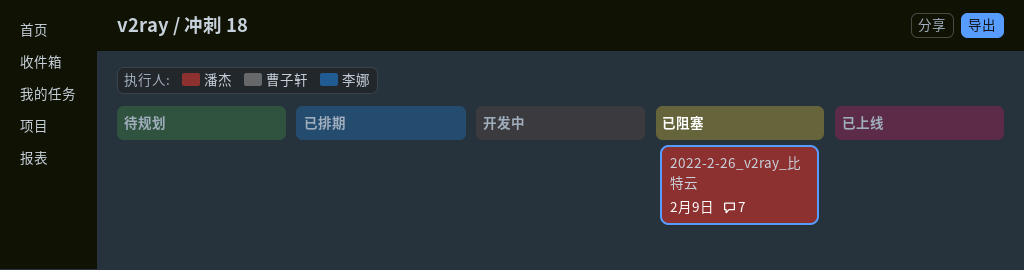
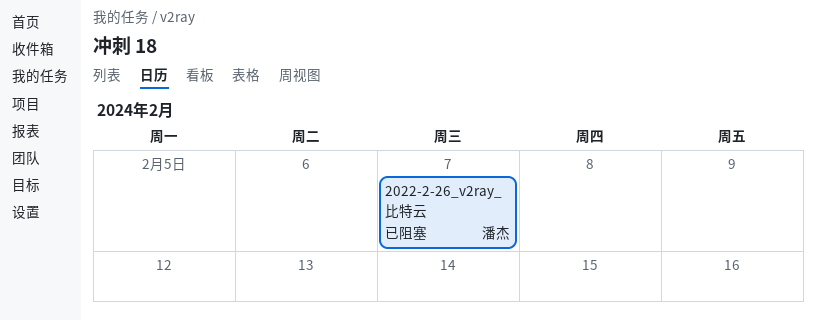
2022-2-26_v2ray_比特云, due: Feb 9 -> Feb 7

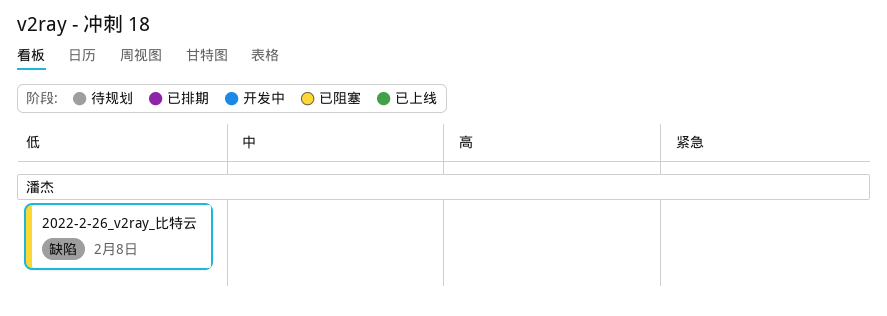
2022-2-26_v2ray_比特云, due: Feb 7 -> Feb 8

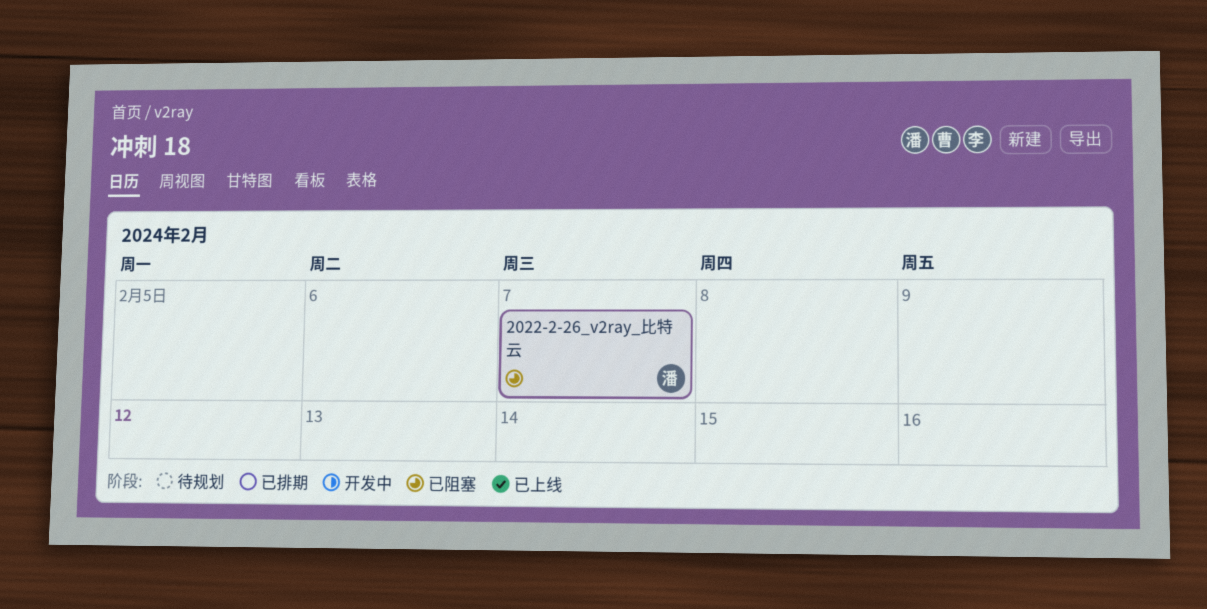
2022-2-26_v2ray_比特云, due: Feb 8 -> Feb 7

